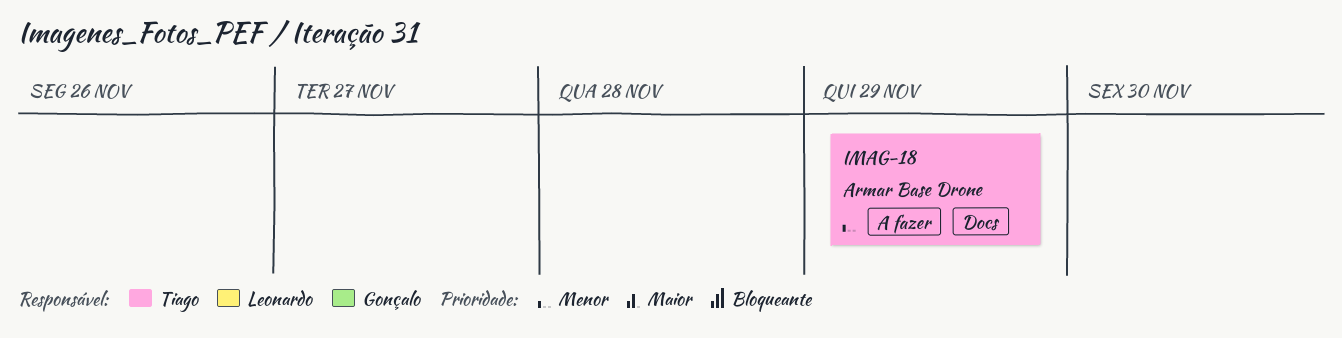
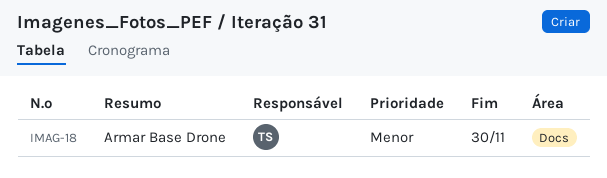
IMAG-18, due: Nov 29 -> Nov 30

